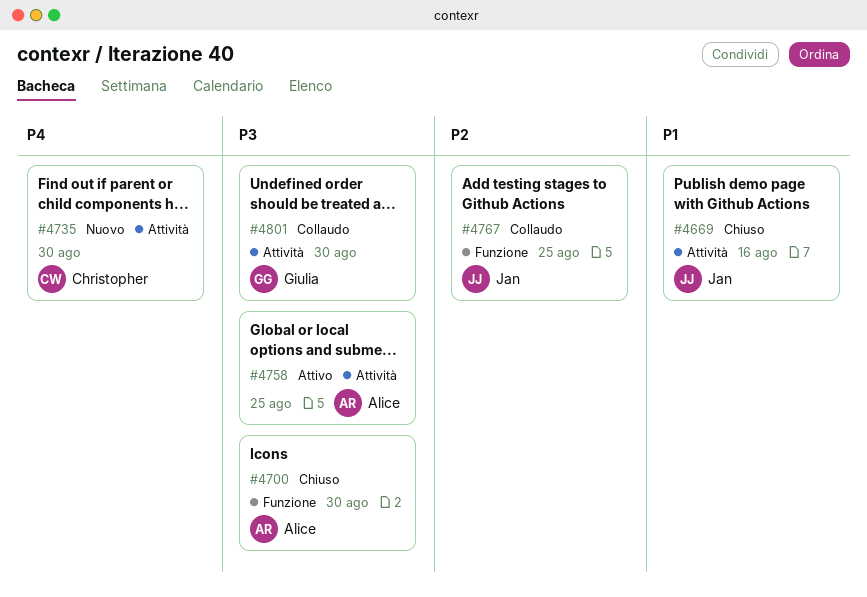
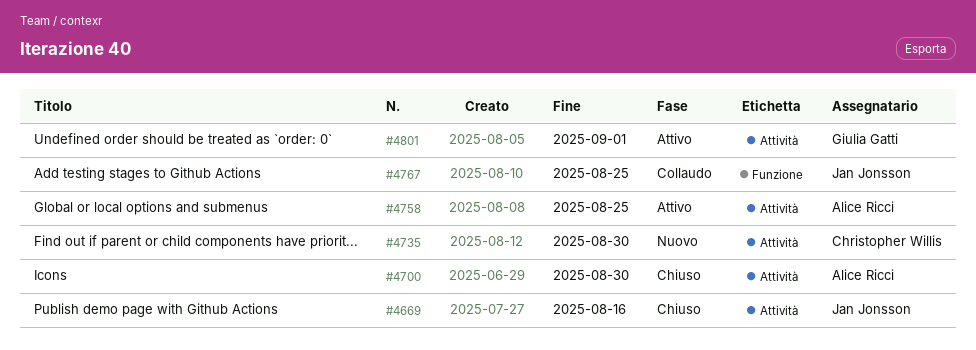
#4700, label: Funzione -> Attività
#4801, status: Collaudo -> Attivo
#4801, due: Aug 30 -> Sep 1

